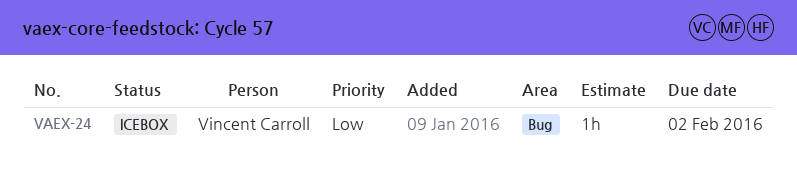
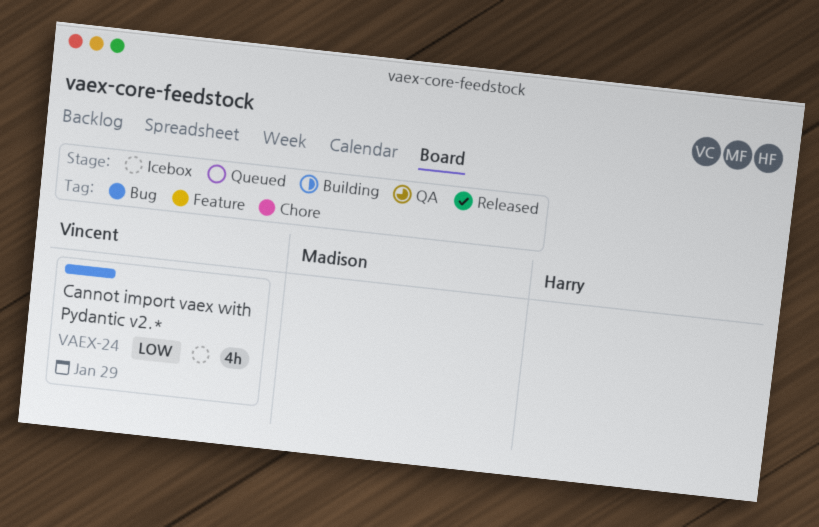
VAEX-24, estimate: 1h -> 4h
VAEX-24, due: Feb 2 -> Jan 29

